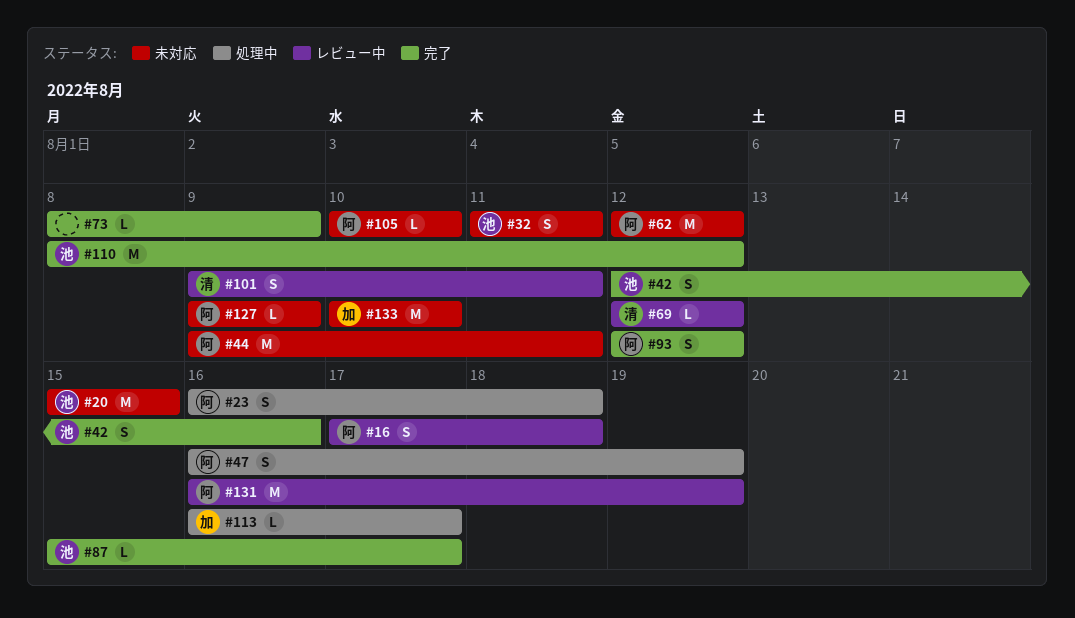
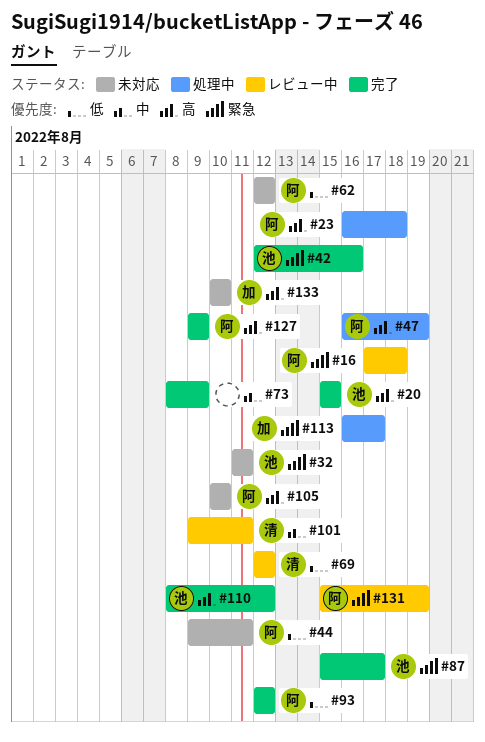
#20, status: 未対応 -> 完了
#127, status: 未対応 -> 完了
#131, start: Aug 16 -> Aug 15

